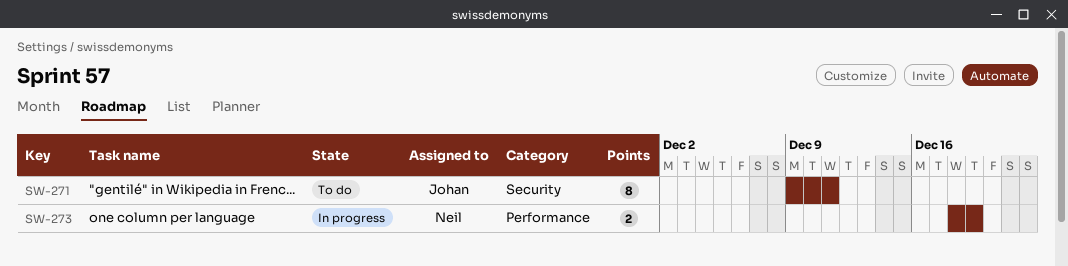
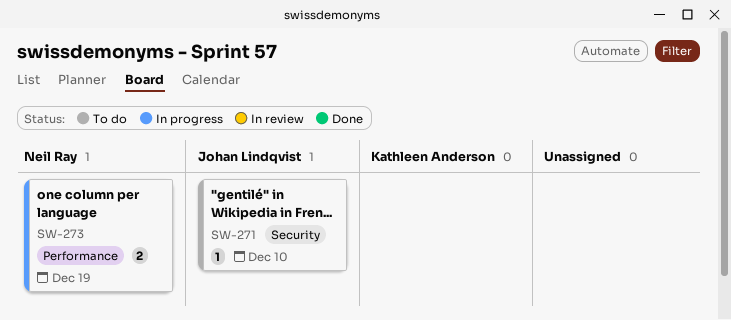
SW-271, estimate: 8 -> 1
SW-271, due: Dec 11 -> Dec 10

